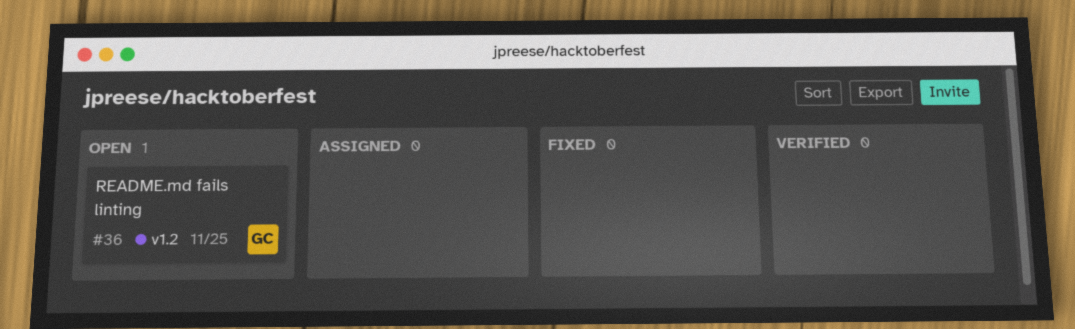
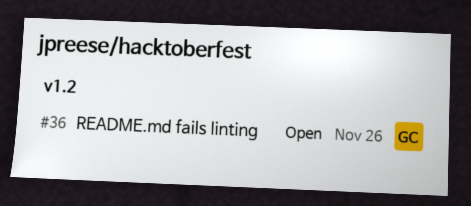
#36, due: Nov 25 -> Nov 26

